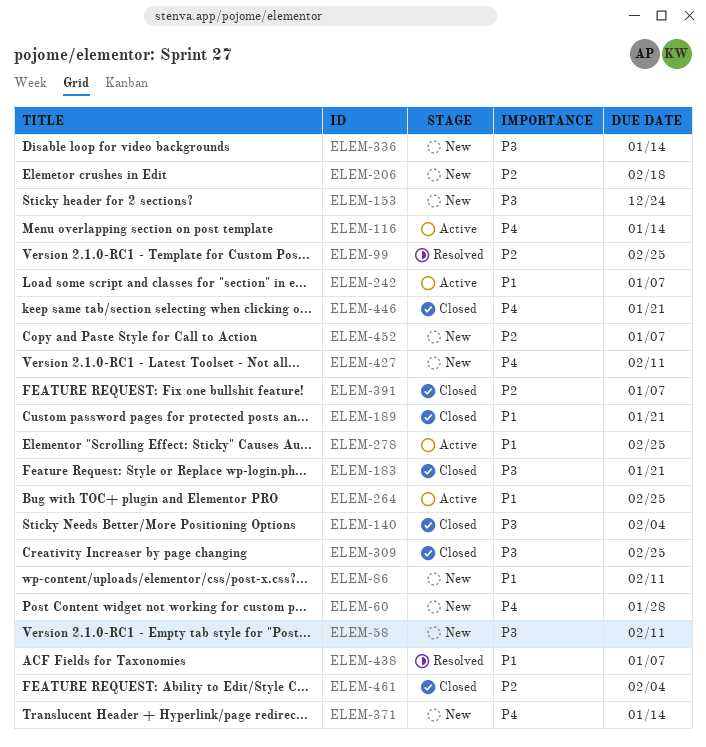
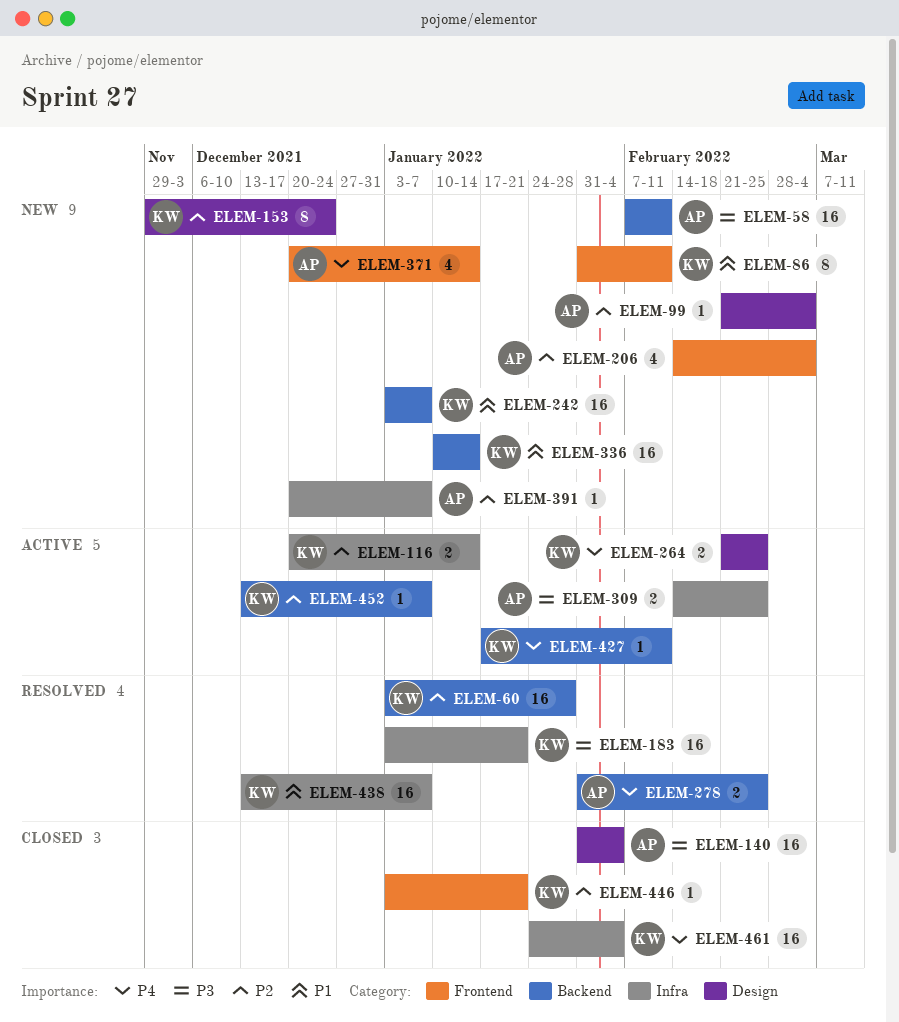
ELEM-60, status: New -> Resolved
ELEM-60, priority: P4 -> P2
ELEM-99, status: Resolved -> New
ELEM-99, due: Feb 25 -> Mar 4
ELEM-116, priority: P4 -> P2
ELEM-153, priority: P3 -> P2
ELEM-183, status: Closed -> Resolved
ELEM-189: present -> none
ELEM-206, due: Feb 18 -> Mar 4
ELEM-242, status: Active -> New
ELEM-264, priority: P1 -> P4
ELEM-278, status: Active -> Resolved
ELEM-278, priority: P1 -> P4
ELEM-309, status: Closed -> Active
ELEM-336, priority: P3 -> P1
ELEM-391, status: Closed -> New
ELEM-427, status: New -> Active
ELEM-446, priority: P4 -> P2
ELEM-452, status: New -> Active
ELEM-461, priority: P2 -> P4

